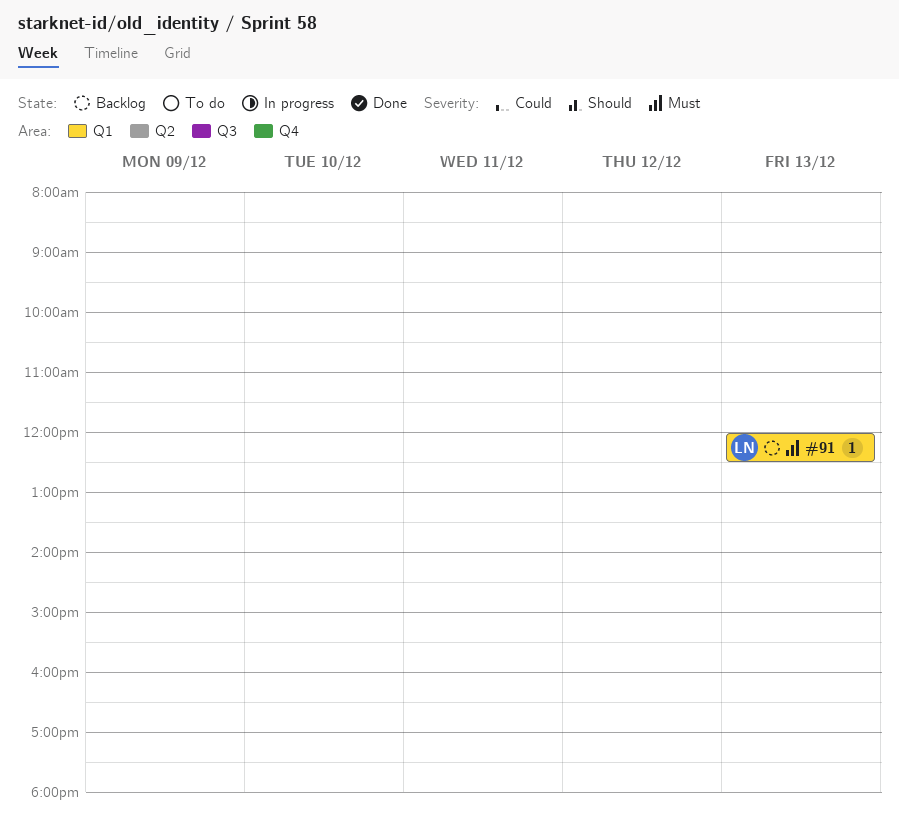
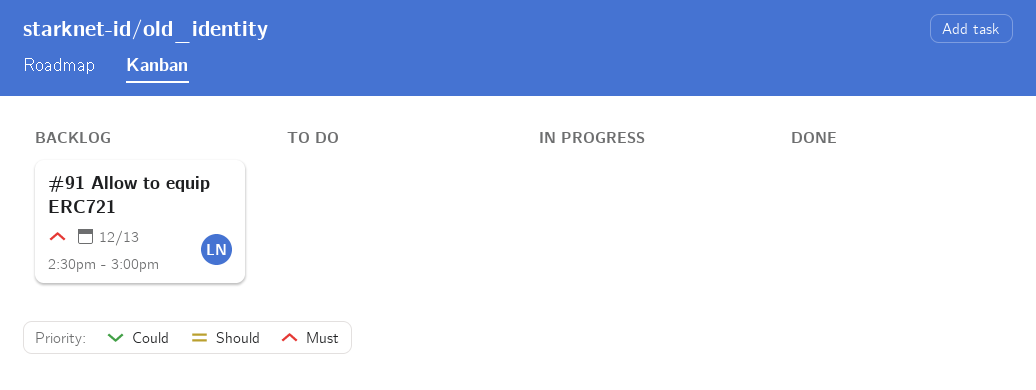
#91, begins: 12:00 -> 14:30
#91, ends: 12:30 -> 15:00

